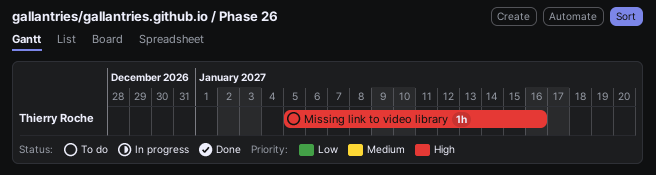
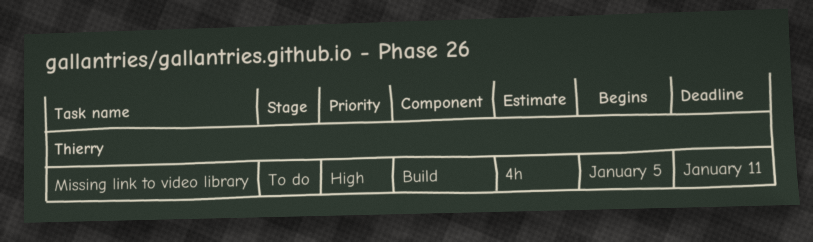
Missing link to video library, estimate: 1h -> 4h
Missing link to video library, due: Jan 16 -> Jan 11

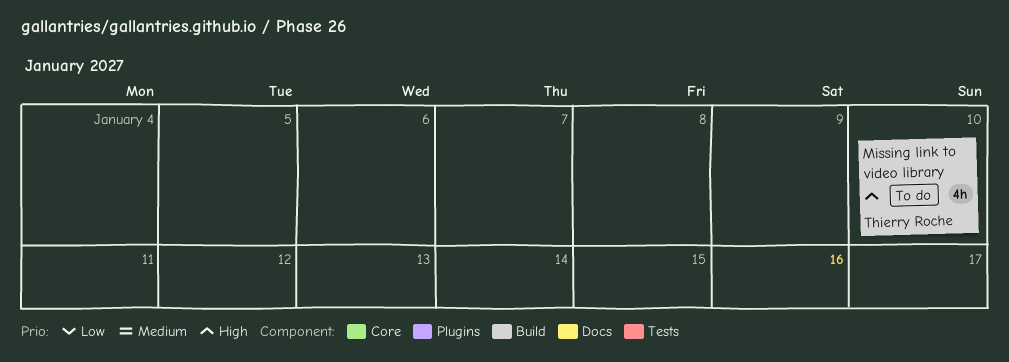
Missing link to video library, due: Jan 11 -> Jan 10

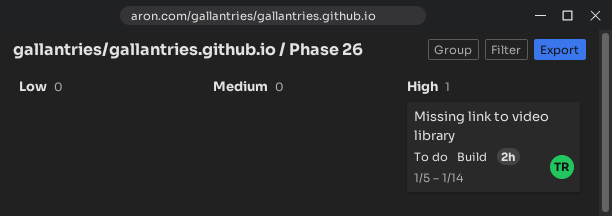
Missing link to video library, estimate: 4h -> 2h
Missing link to video library, due: Jan 10 -> Jan 14

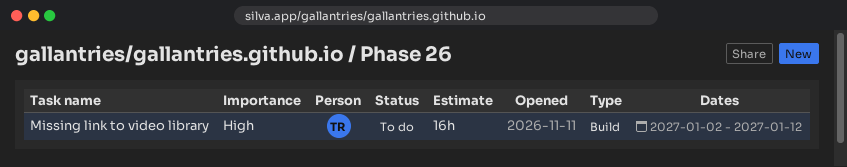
Missing link to video library, estimate: 2h -> 16h
Missing link to video library, start: Jan 5 -> Jan 2
Missing link to video library, due: Jan 14 -> Jan 12

